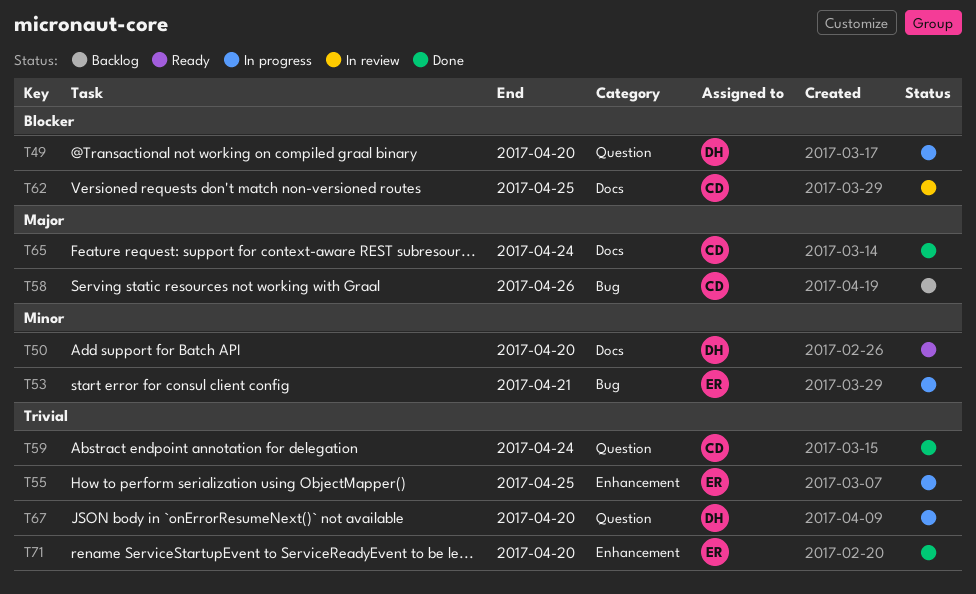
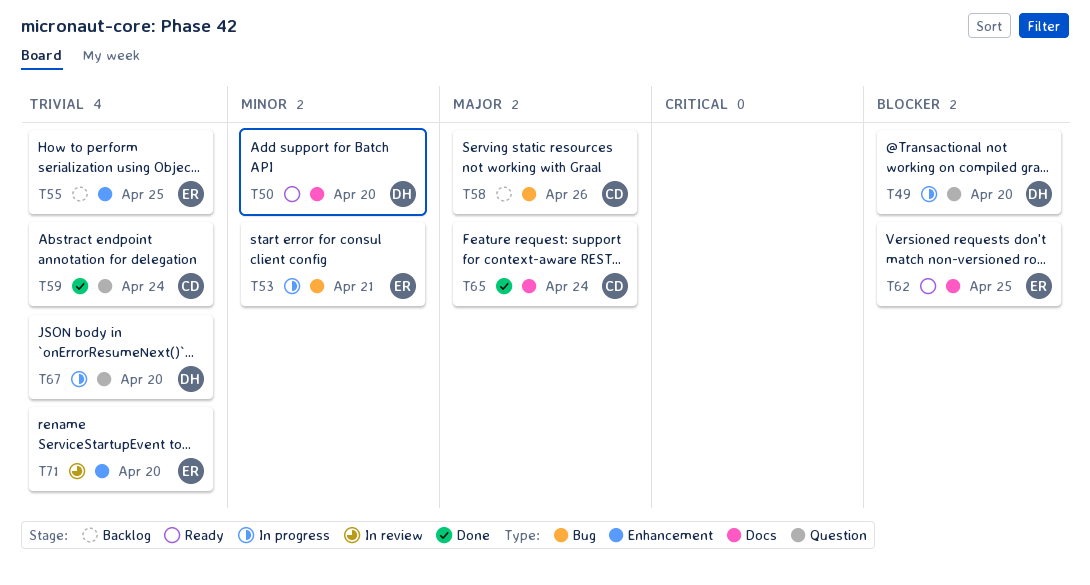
T55, status: In progress -> Backlog
T62, status: In review -> Ready
T62, owner: CD -> ER
T71, status: Done -> In review

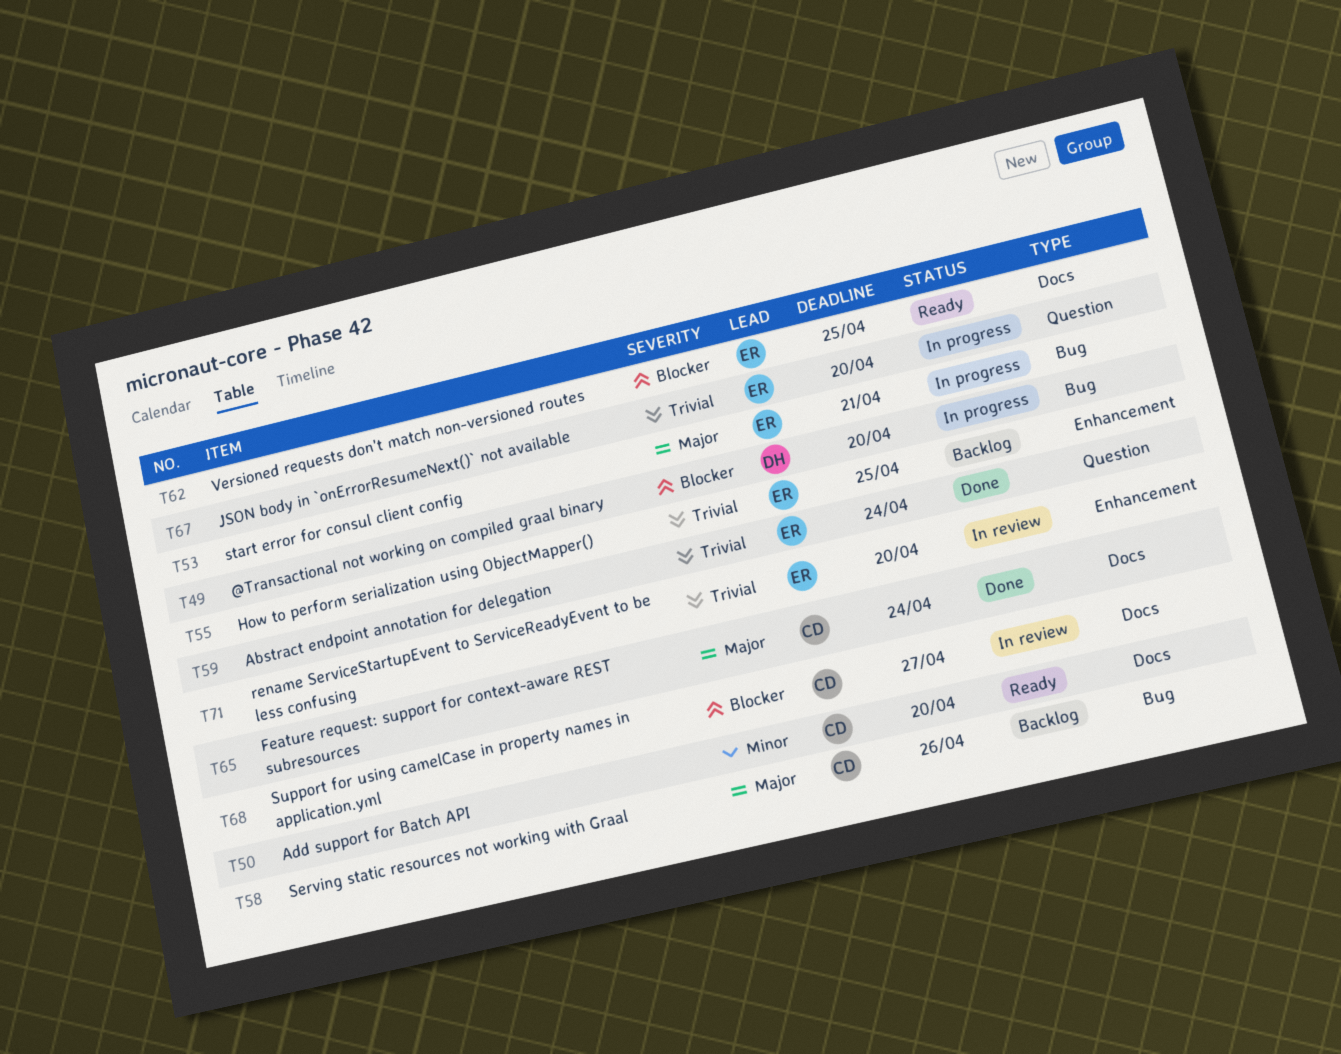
T49, label: Question -> Bug
T50, owner: DH -> CD
T53, priority: Minor -> Major
T59, owner: CD -> ER
T67, owner: DH -> ER
T68: none -> present

